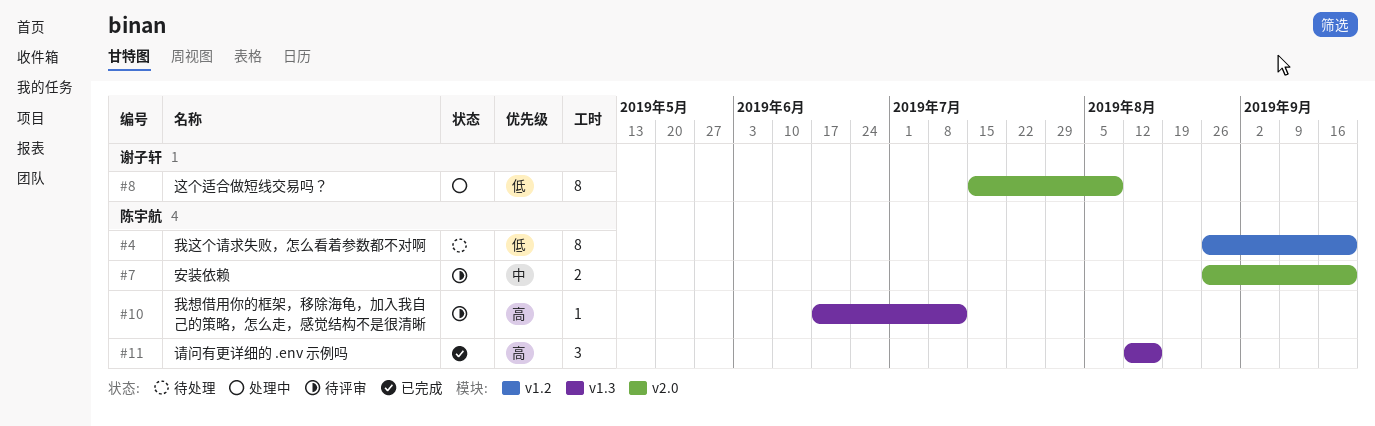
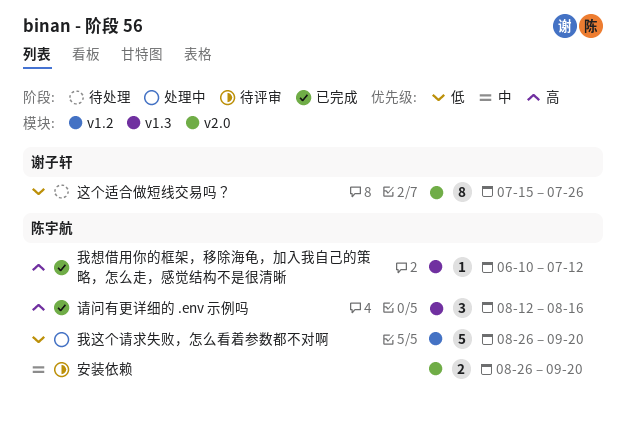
我想借用你的框架，移除海龟，加入我自己的策略，怎么走，感觉结构不是很清晰, status: 待评审 -> 已完成
我想借用你的框架，移除海龟，加入我自己的策略，怎么走，感觉结构不是很清晰, start: Jun 17 -> Jun 10
我这个请求失败，怎么看着参数都不对啊, status: 待处理 -> 处理中
我这个请求失败，怎么看着参数都不对啊, estimate: 8 -> 5
这个适合做短线交易吗？, status: 处理中 -> 待处理
这个适合做短线交易吗？, due: Aug 9 -> Jul 26

